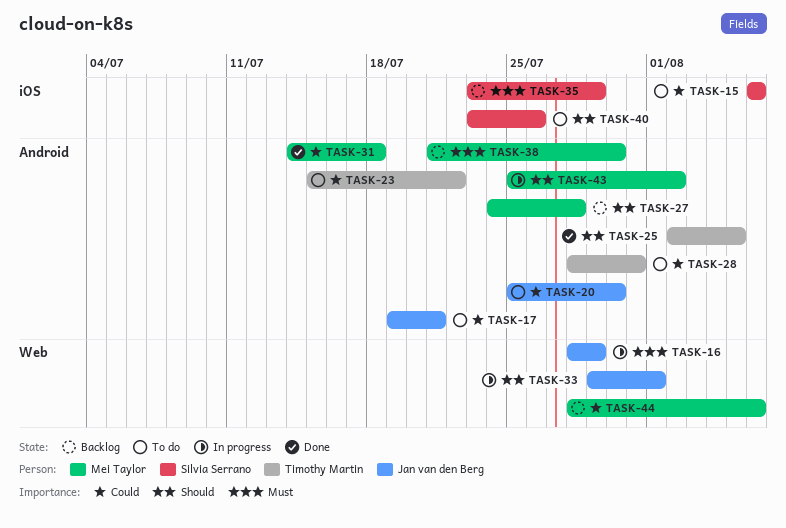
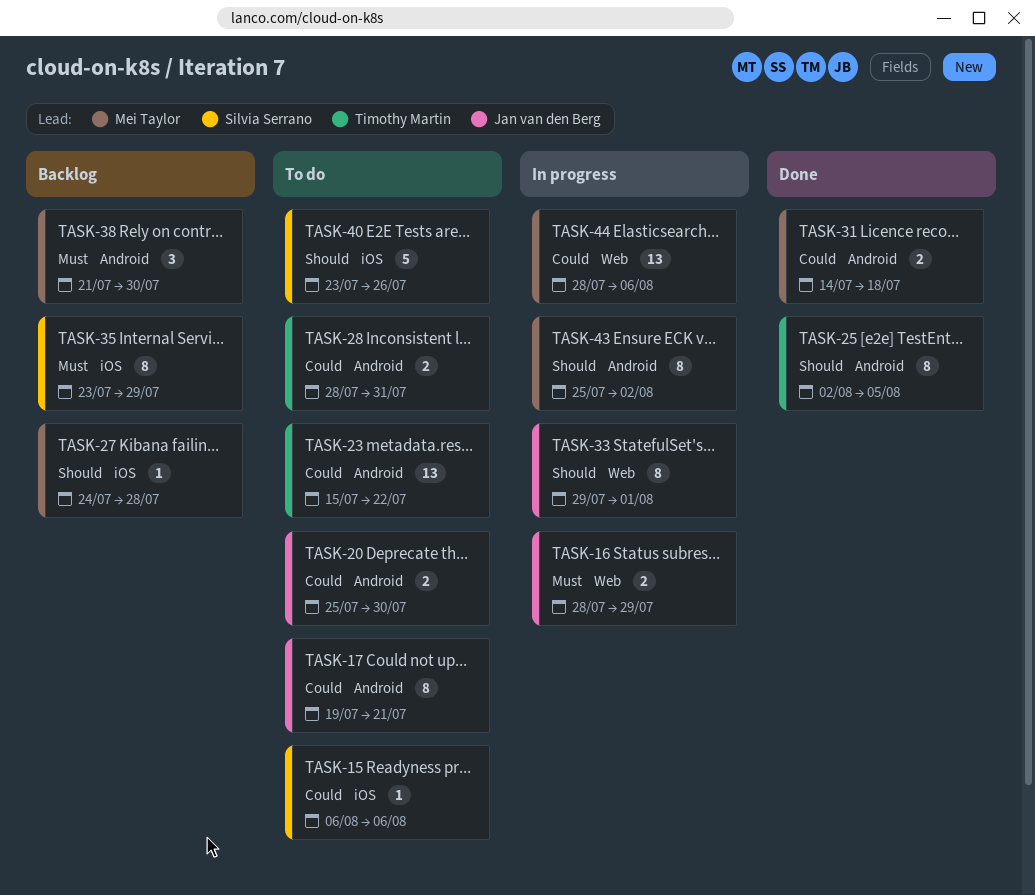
TASK-27, label: Android -> iOS
TASK-44, status: Backlog -> In progress

